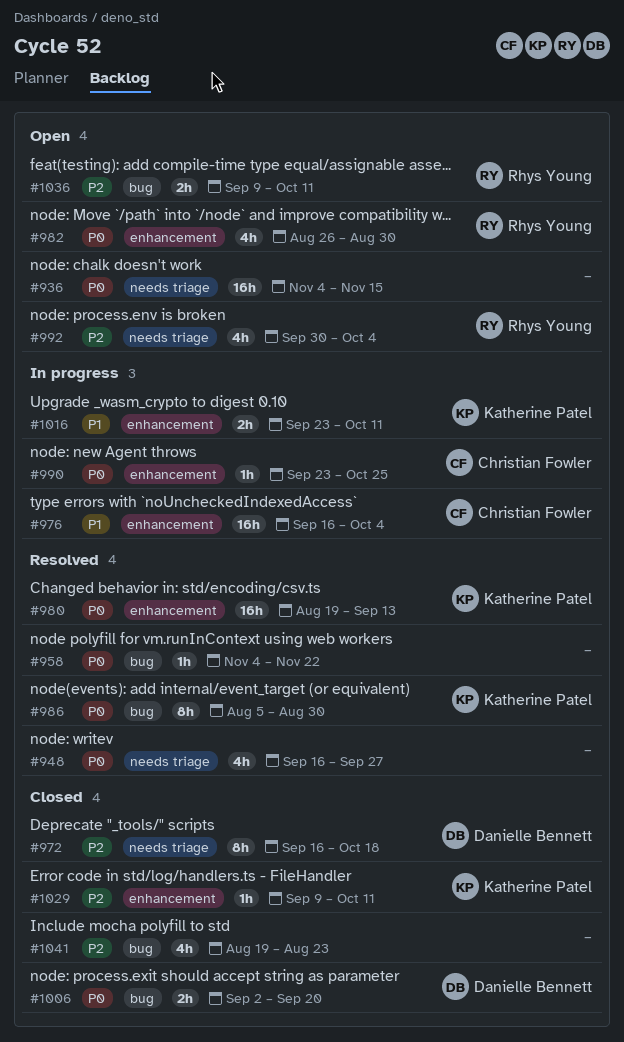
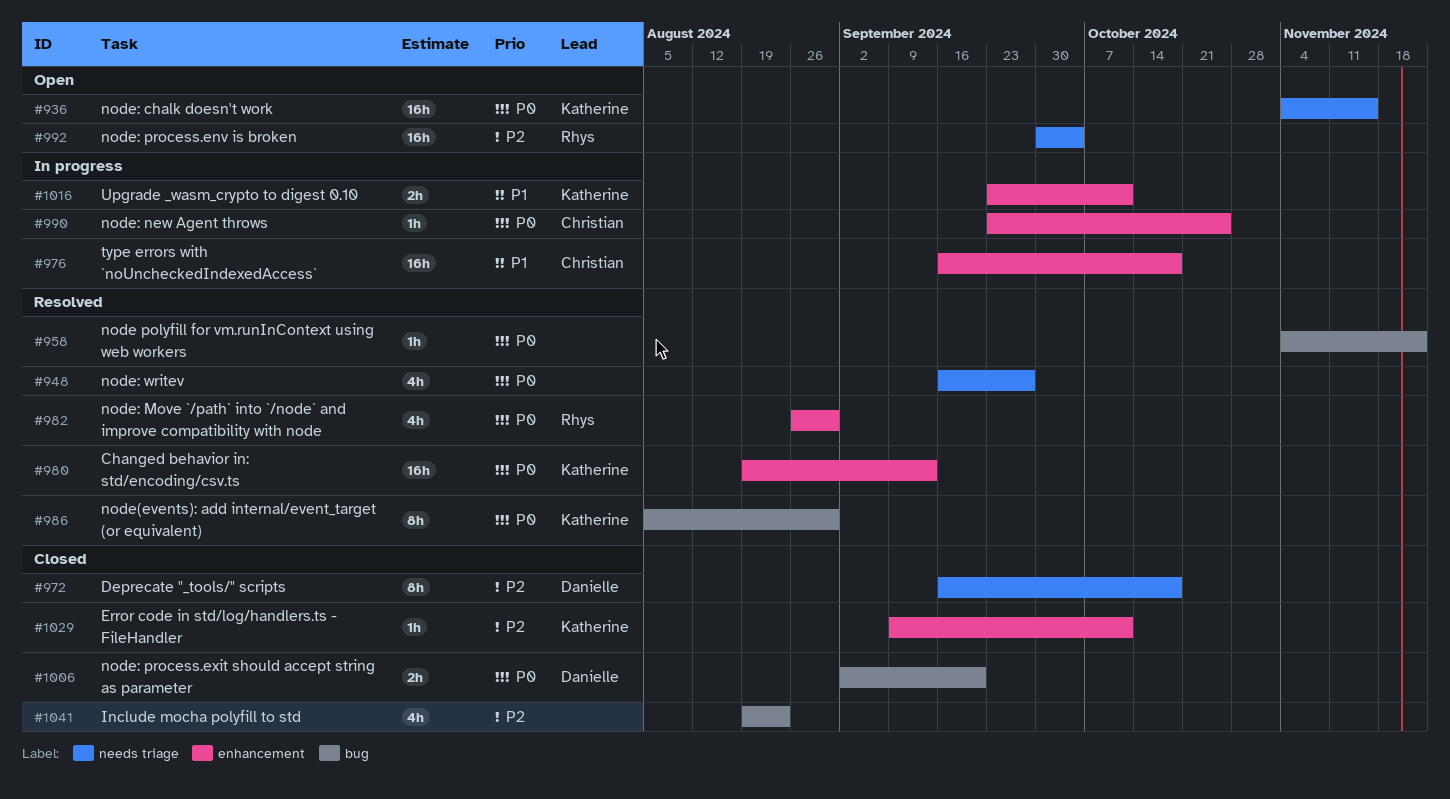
#936, owner: none -> Katherine Patel
#976, due: Oct 4 -> Oct 18
#982, status: Open -> Resolved
#992, estimate: 4h -> 16h
#1036: present -> none

